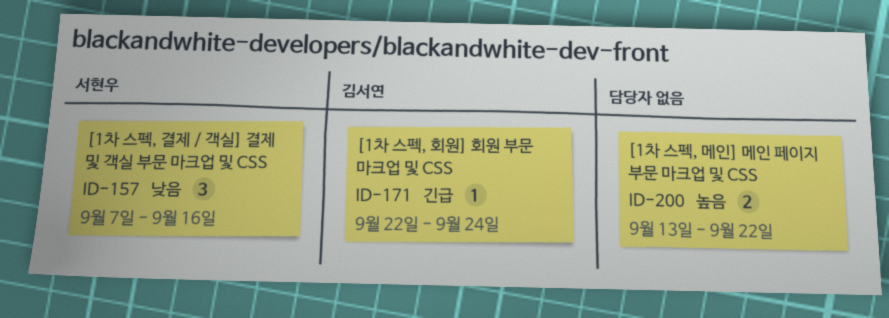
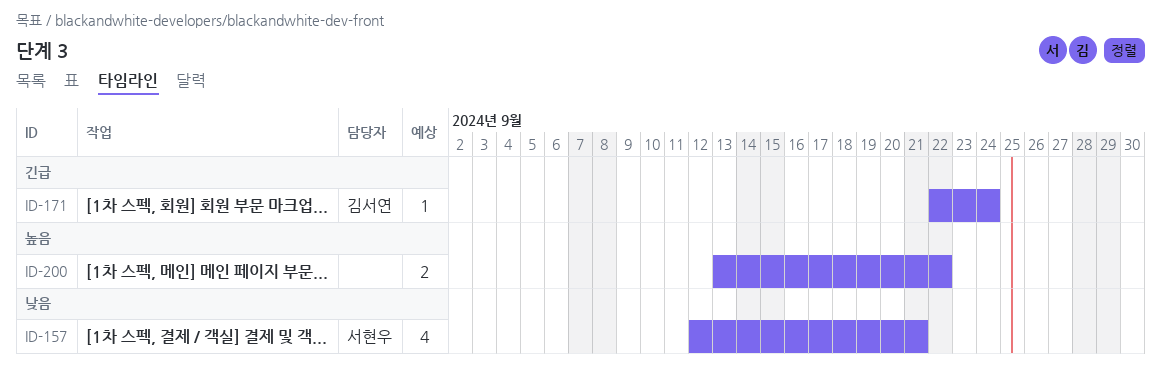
ID-157, estimate: 3 -> 4
ID-157, start: Sep 7 -> Sep 12
ID-157, due: Sep 16 -> Sep 21

